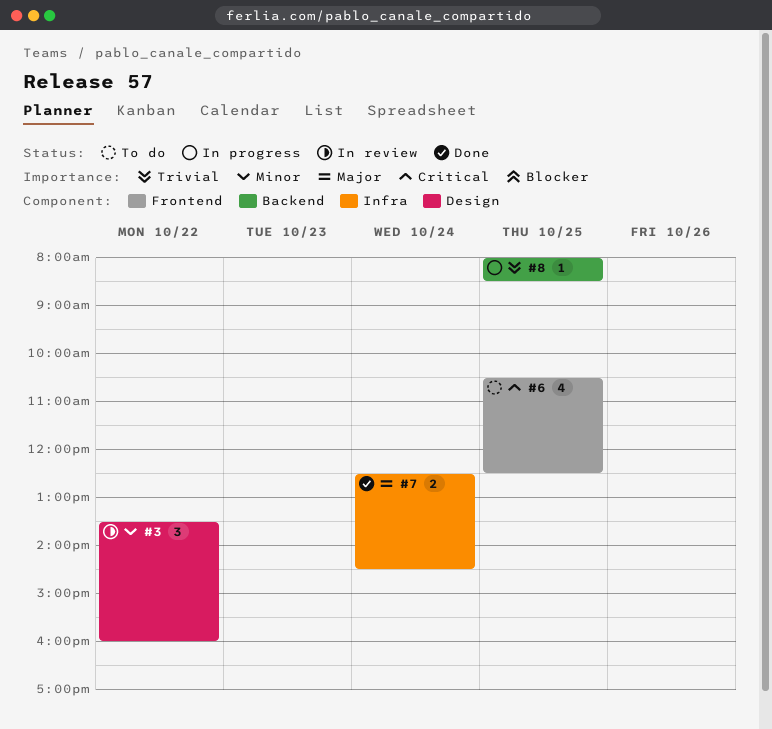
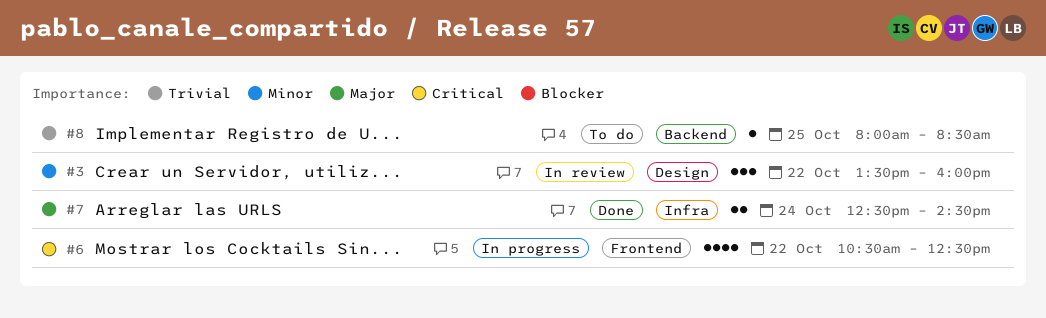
#6, status: To do -> In progress
#6, day: Oct 25 -> Oct 22
#8, status: In progress -> To do

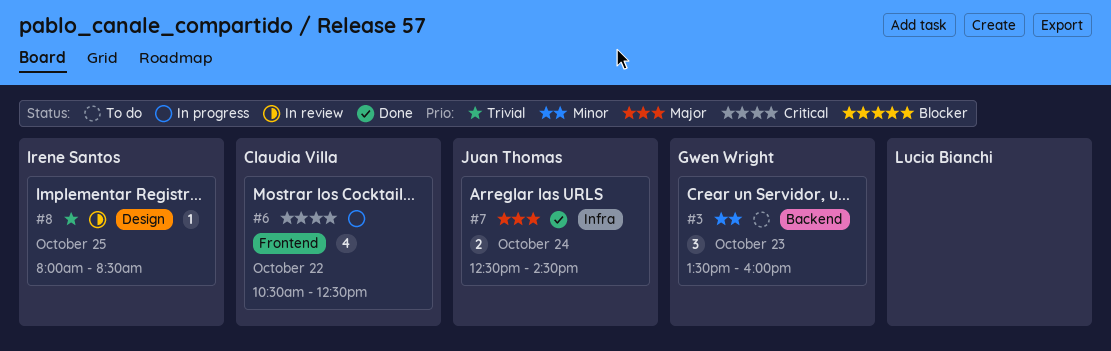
#3, status: In review -> To do
#3, label: Design -> Backend
#3, day: Oct 22 -> Oct 23
#8, status: To do -> In review
#8, label: Backend -> Design

